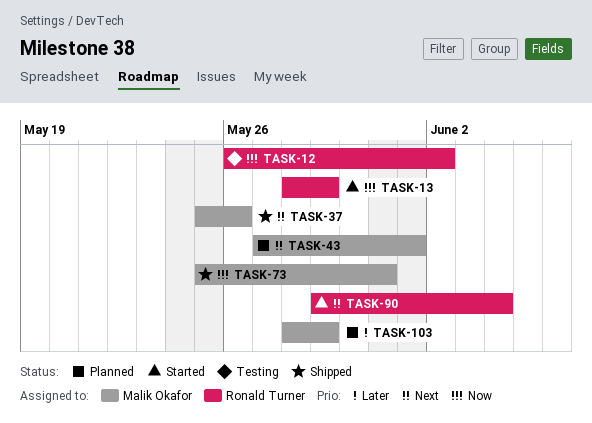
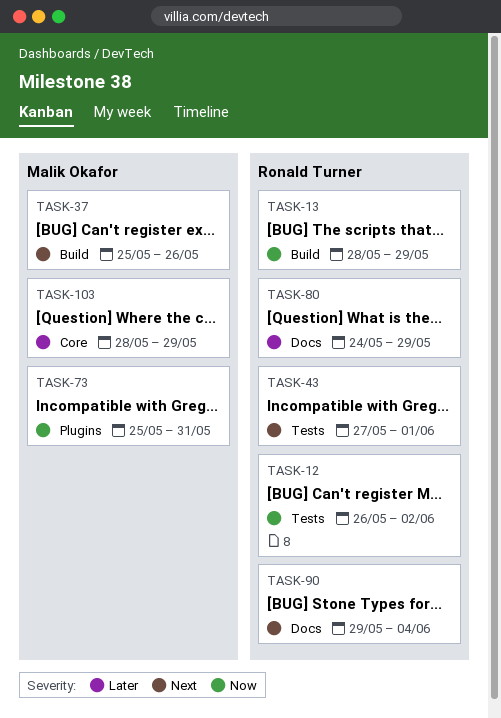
TASK-43, owner: Malik Okafor -> Ronald Turner
TASK-80: none -> present

